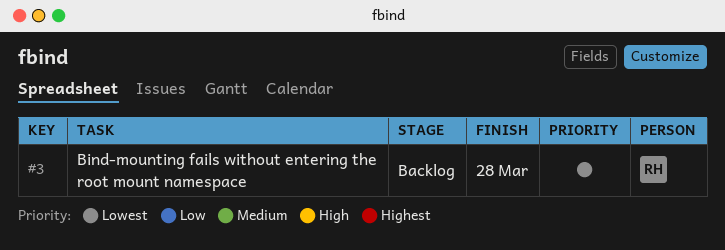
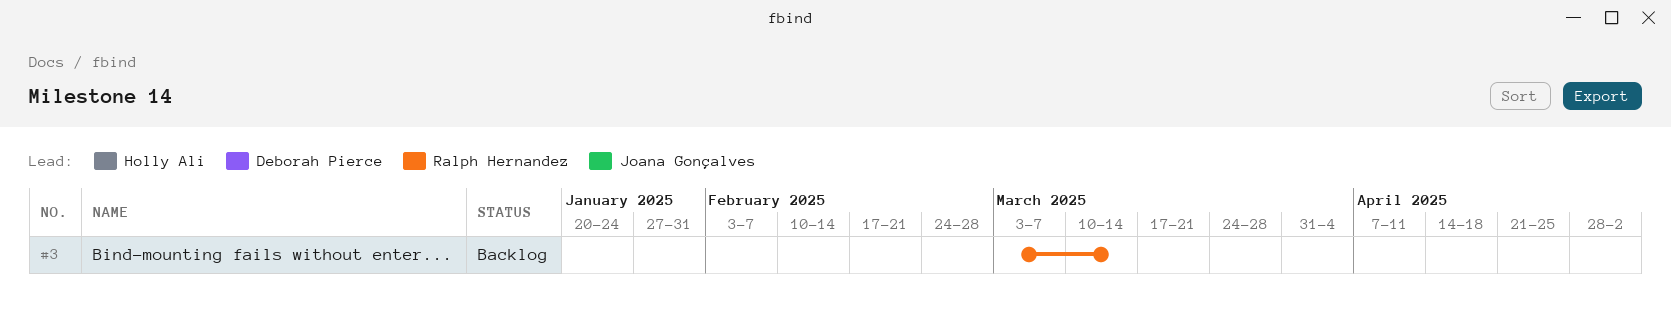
#3, due: Mar 28 -> Mar 14

